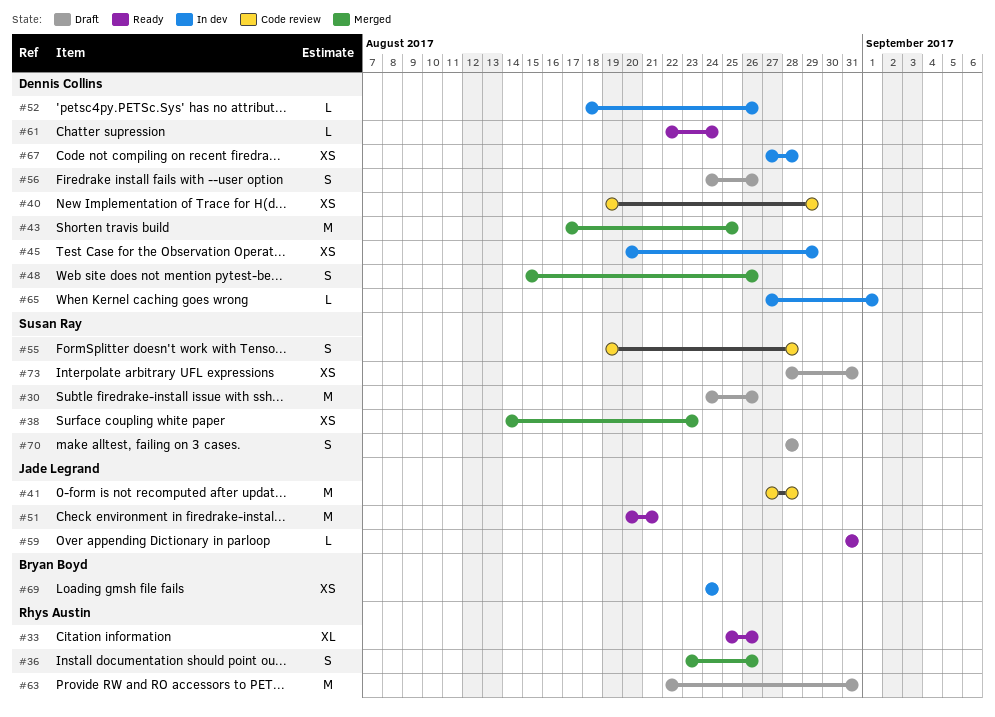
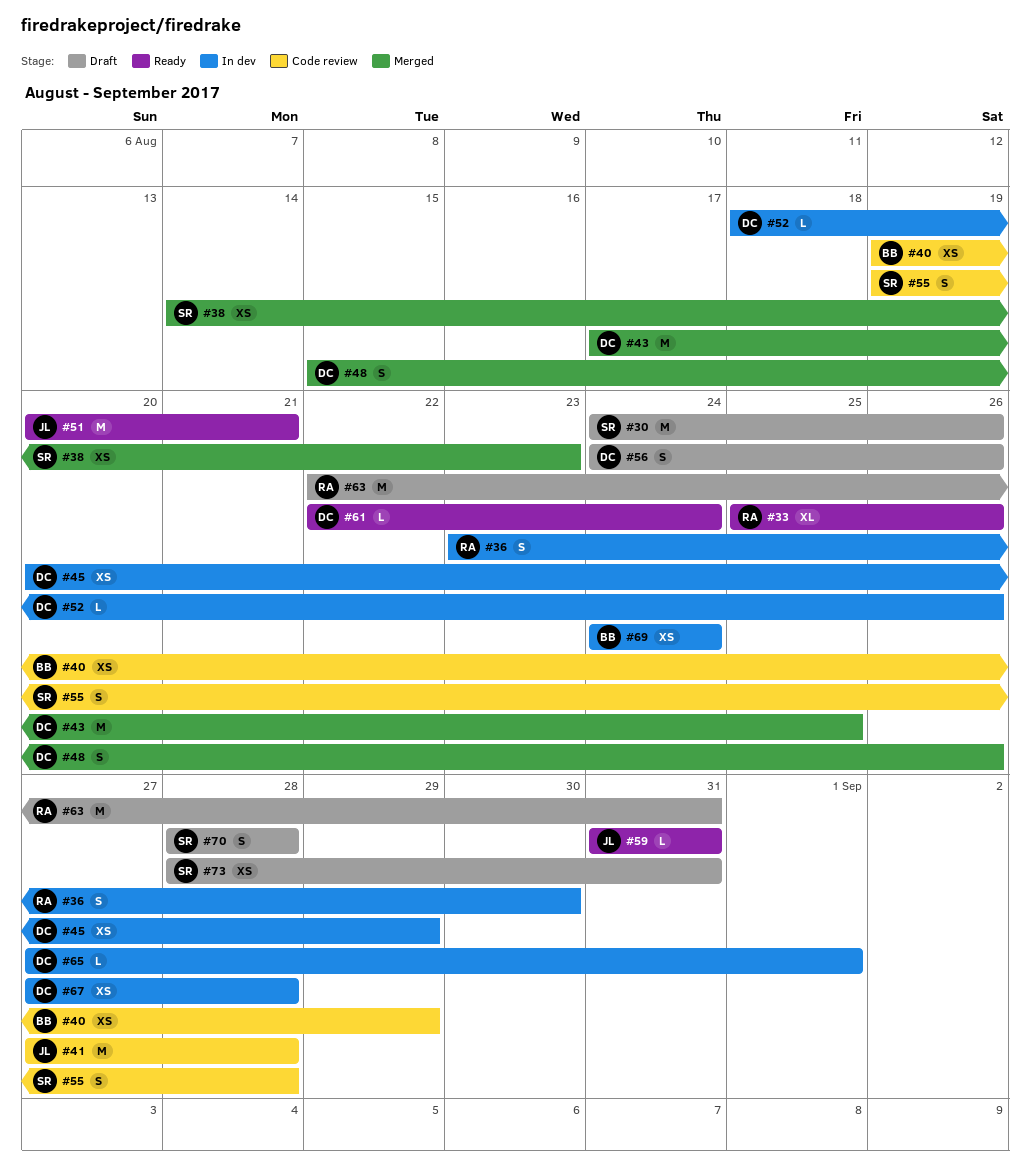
#36, status: Merged -> In dev
#36, due: Aug 26 -> Aug 30
#40, owner: Dennis Collins -> Bryan Boyd

